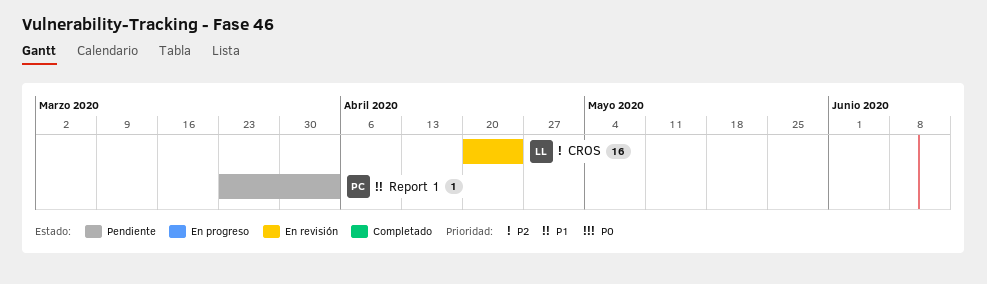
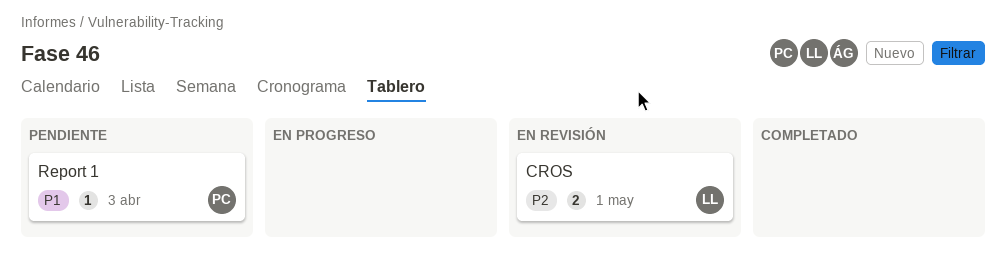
CROS, estimate: 16 -> 2
CROS, due: Apr 24 -> May 1

